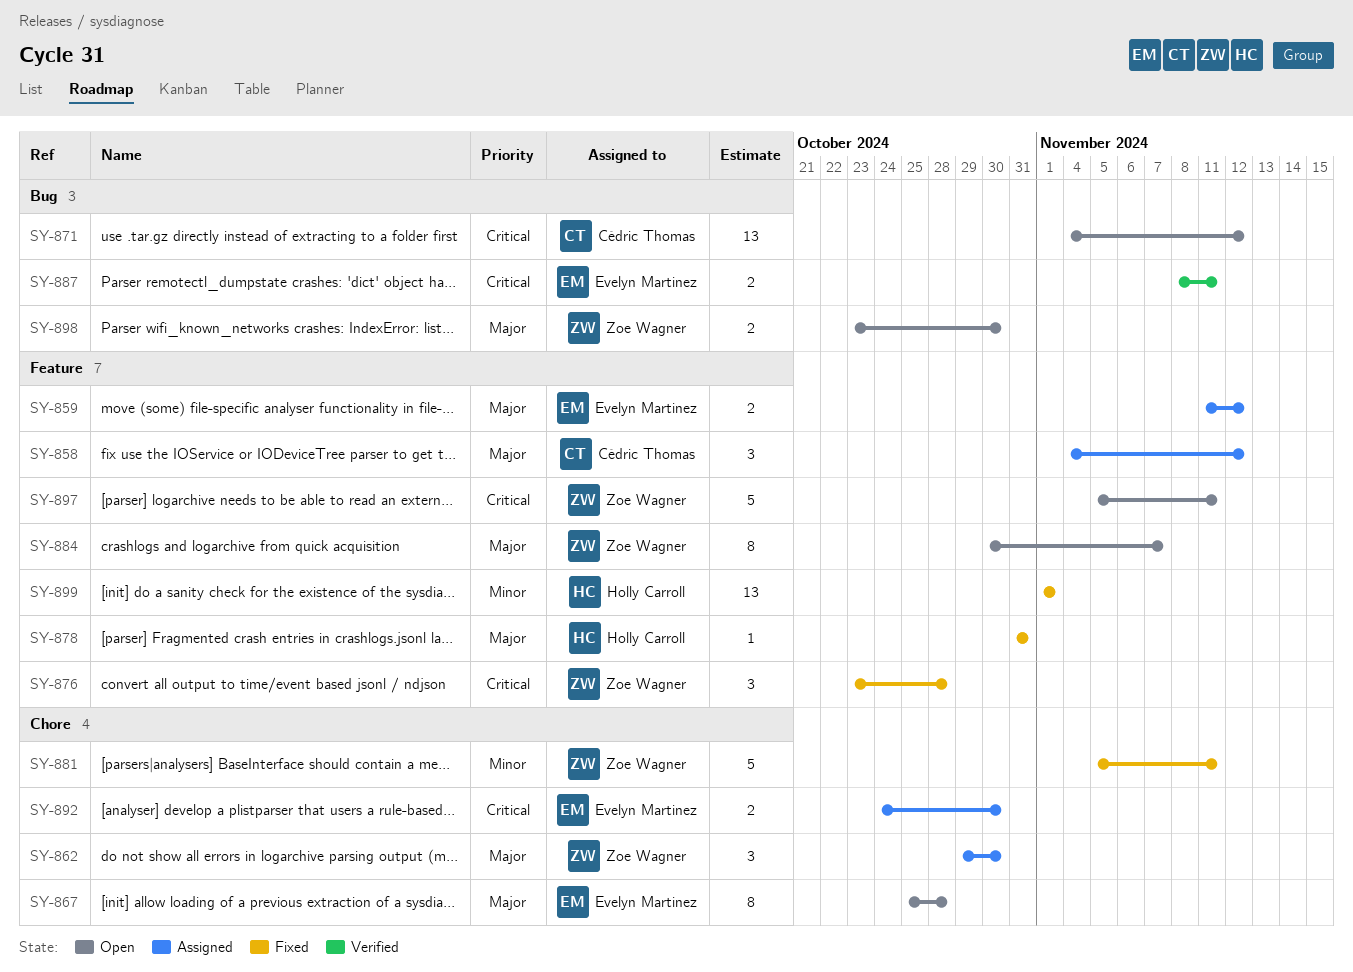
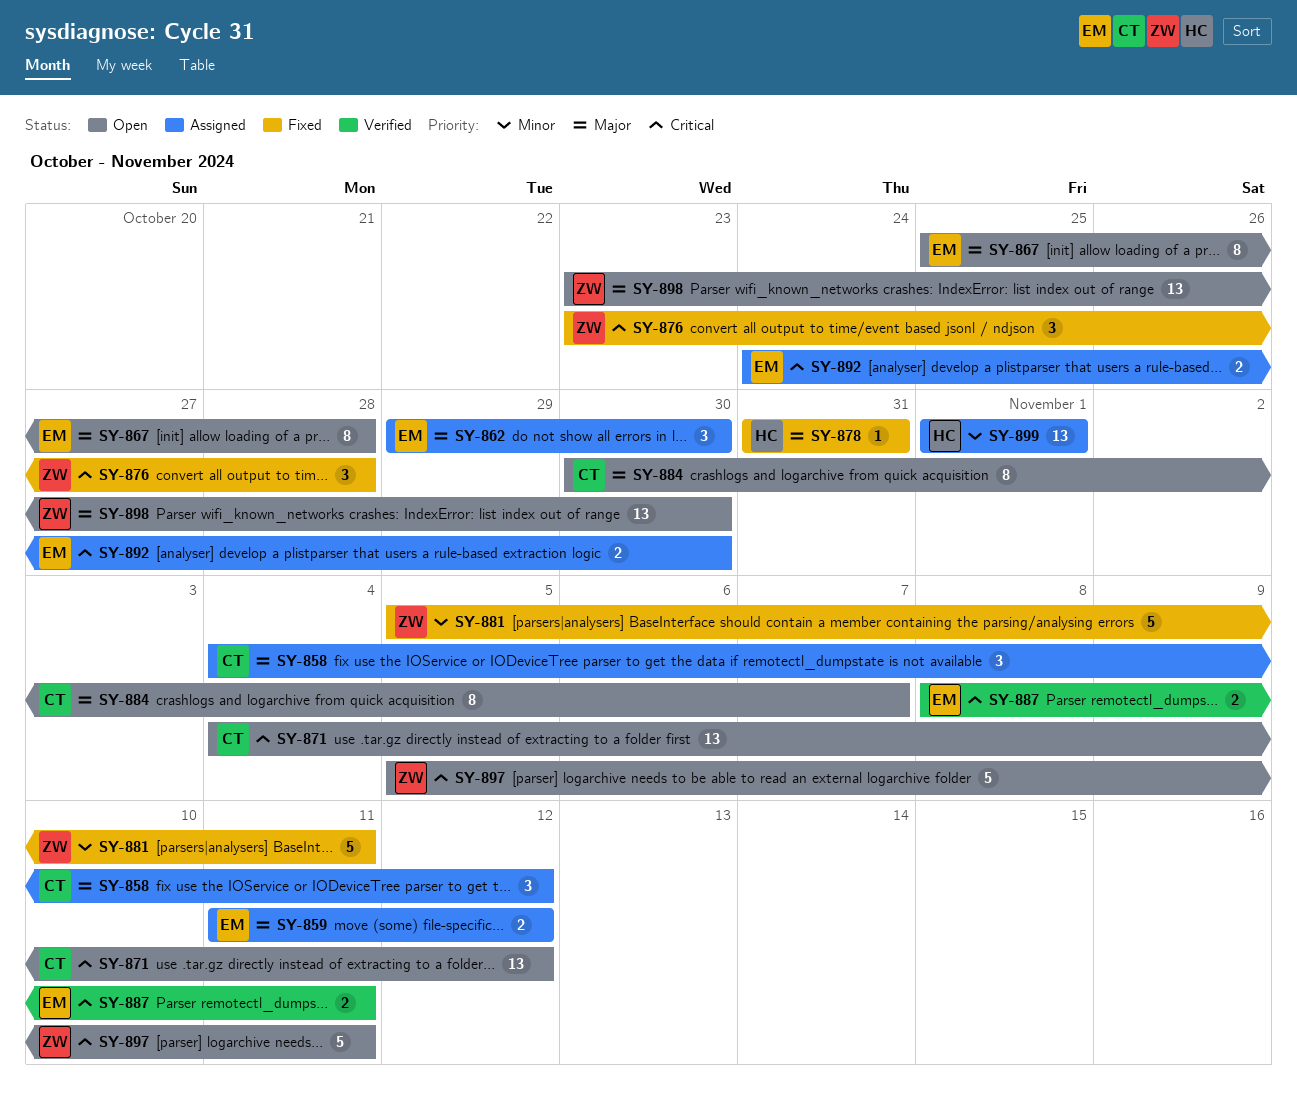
SY-862, owner: Zoe Wagner -> Evelyn Martinez
SY-884, owner: Zoe Wagner -> Cédric Thomas
SY-898, estimate: 2 -> 13
SY-899, status: Fixed -> Assigned

